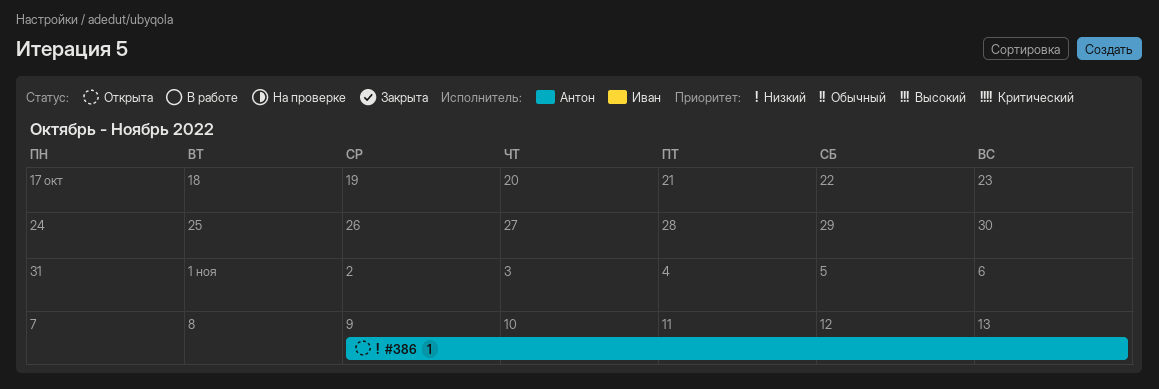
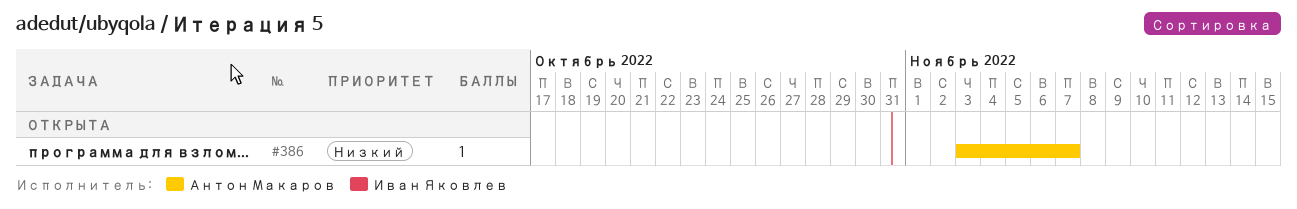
#386, start: Nov 9 -> Nov 3
#386, due: Nov 13 -> Nov 7

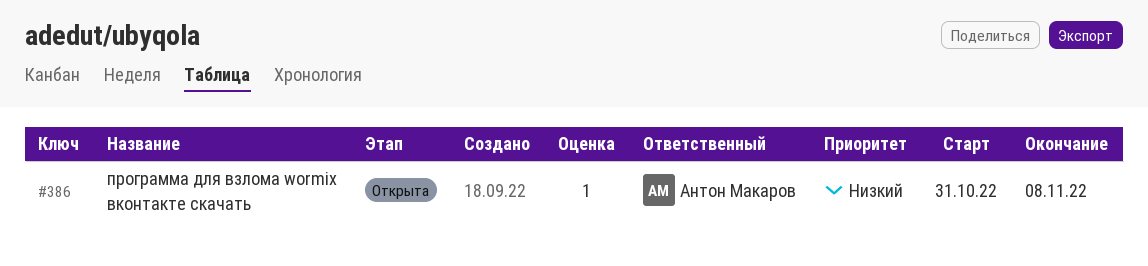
#386, start: Nov 3 -> Oct 31
#386, due: Nov 7 -> Nov 8

